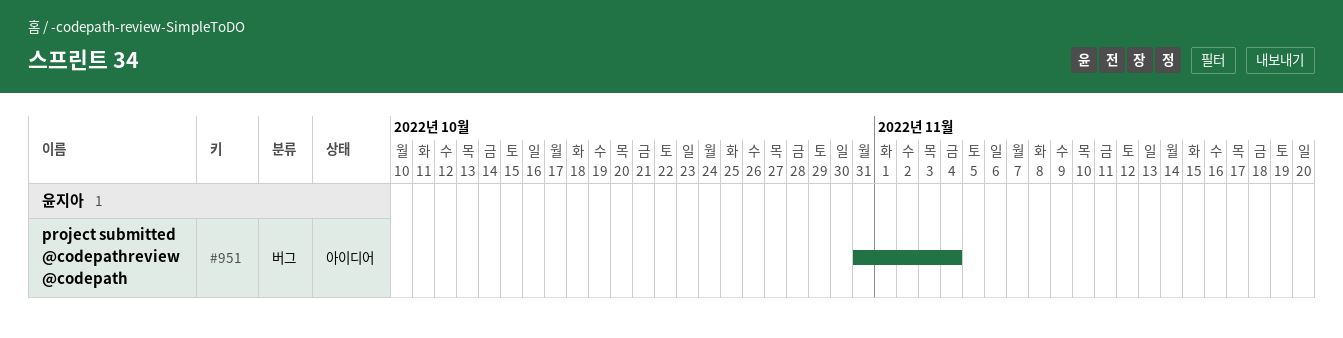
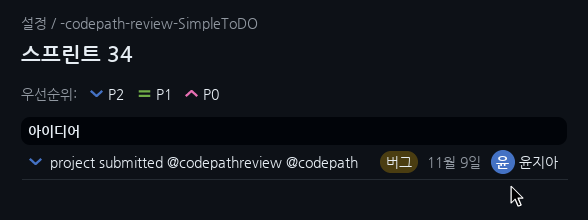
project submitted @codepathreview @codepath, due: Nov 4 -> Nov 9

